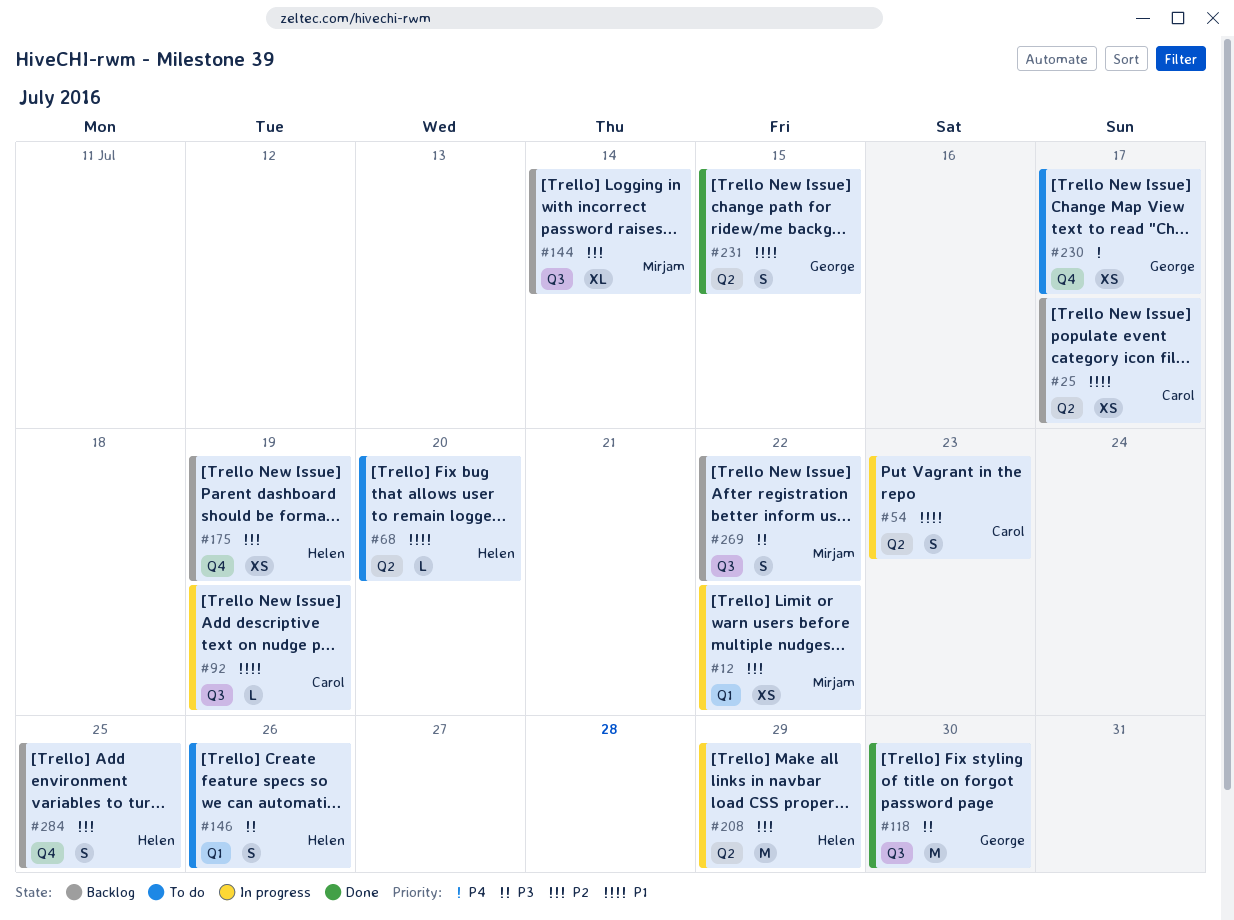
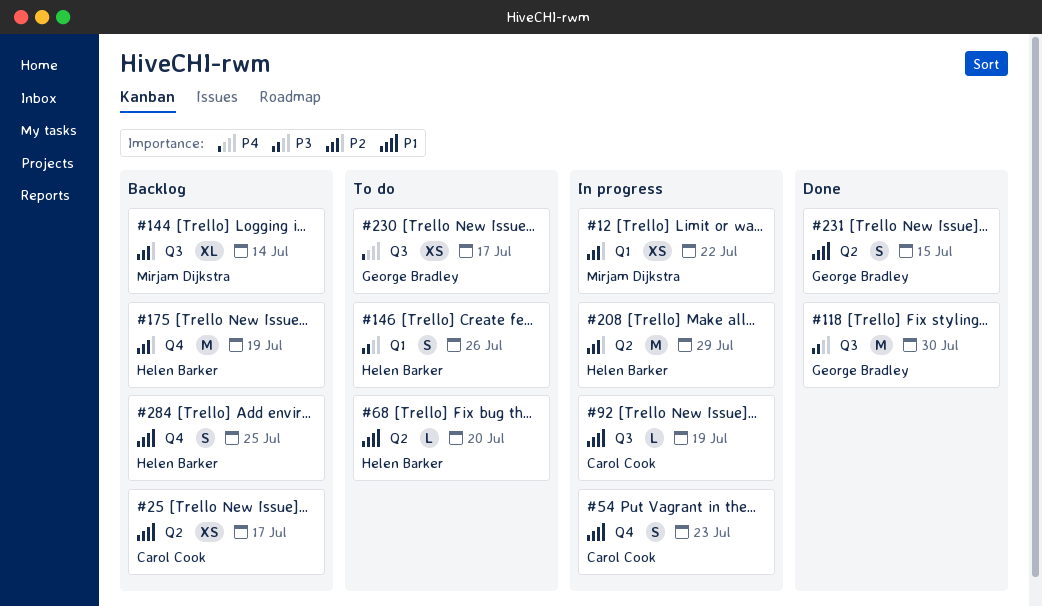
#54, label: Q2 -> Q4
#175, estimate: XS -> M
#230, label: Q4 -> Q3
#269: present -> none
#284, priority: P2 -> P1

